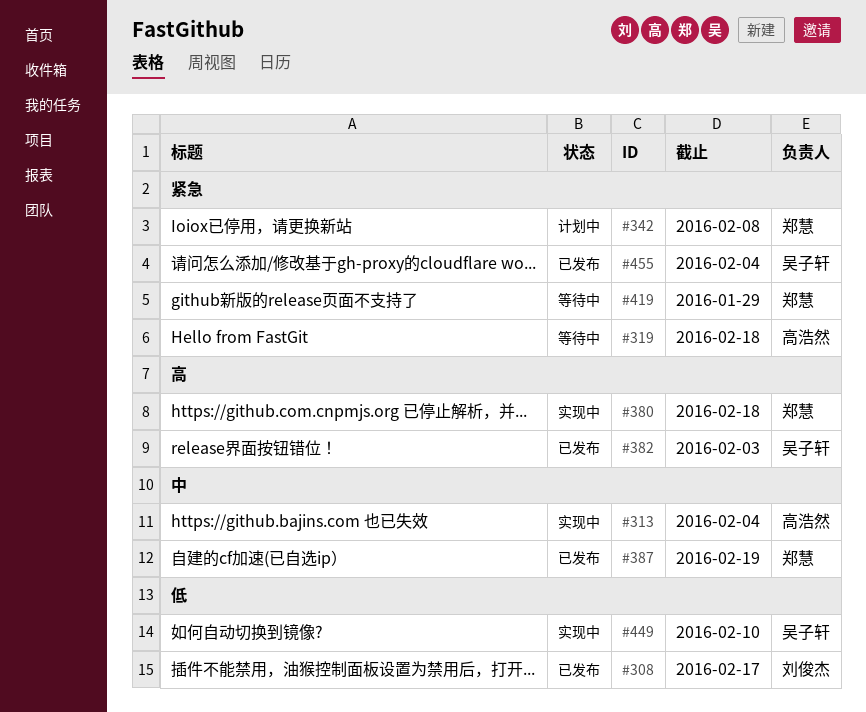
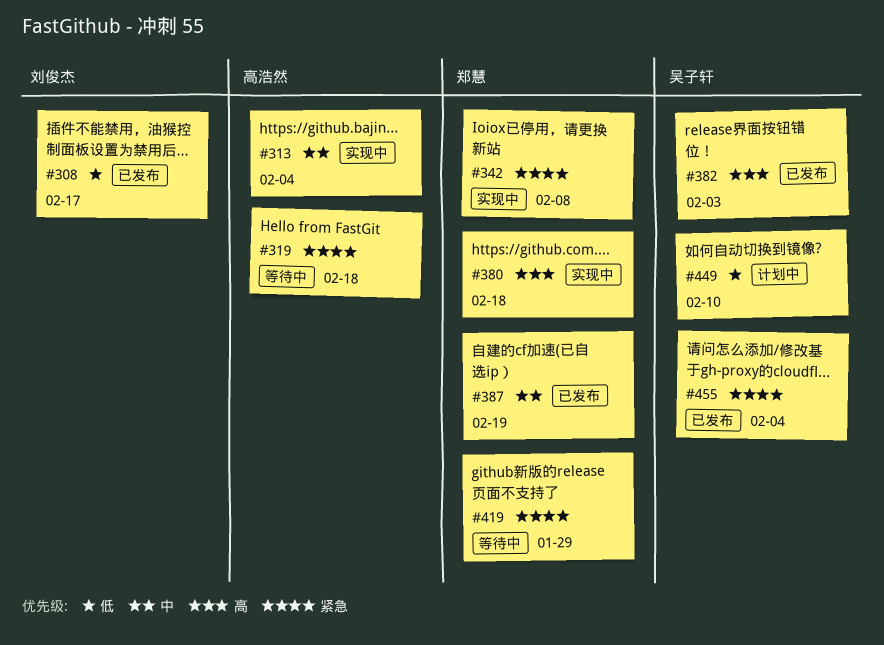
#342, status: 计划中 -> 实现中
#449, status: 实现中 -> 计划中

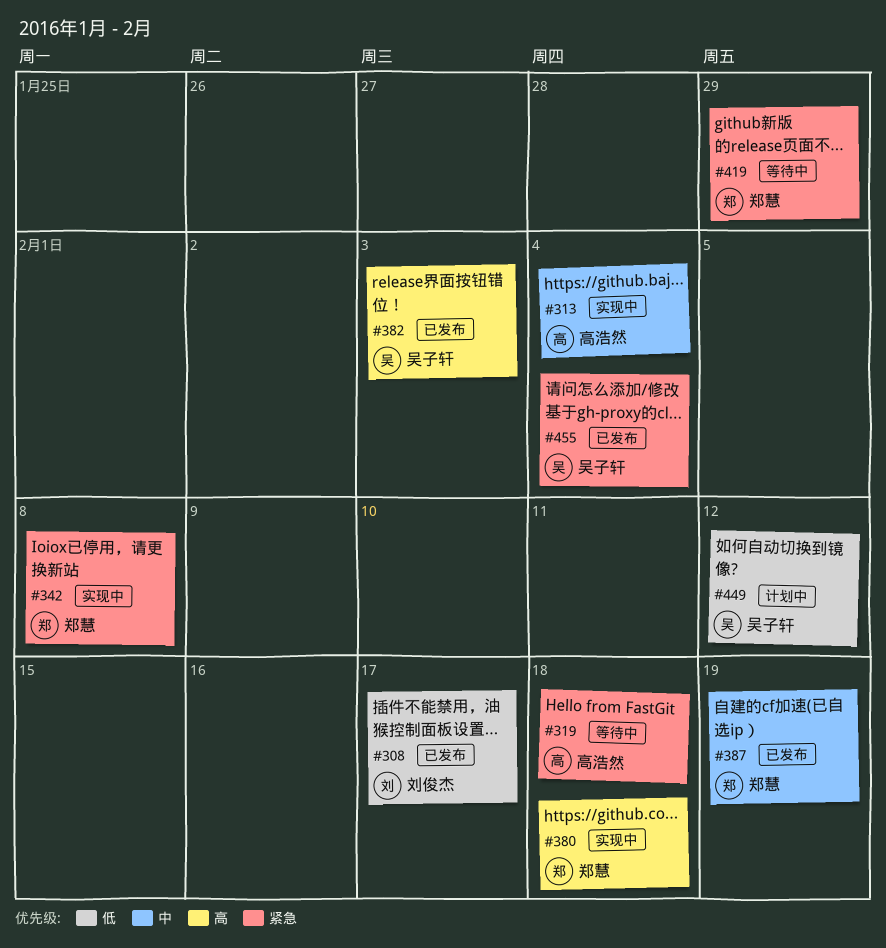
#449, due: Feb 10 -> Feb 12

